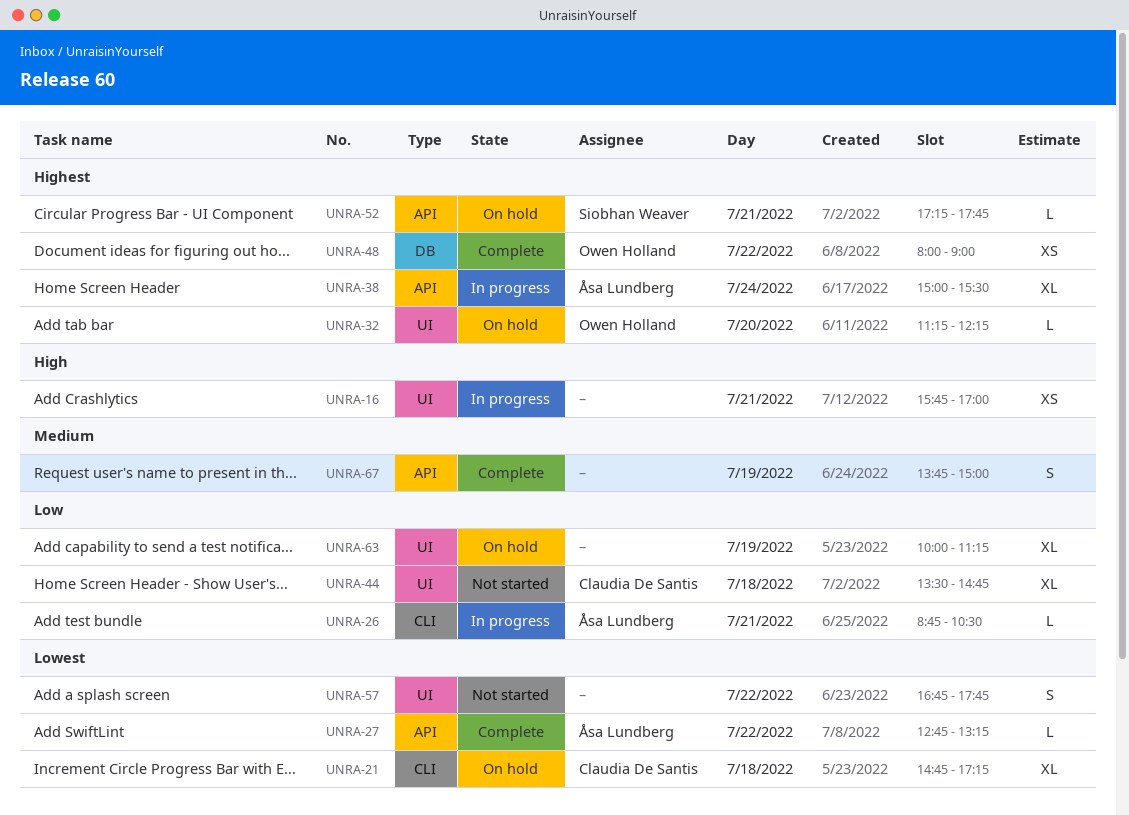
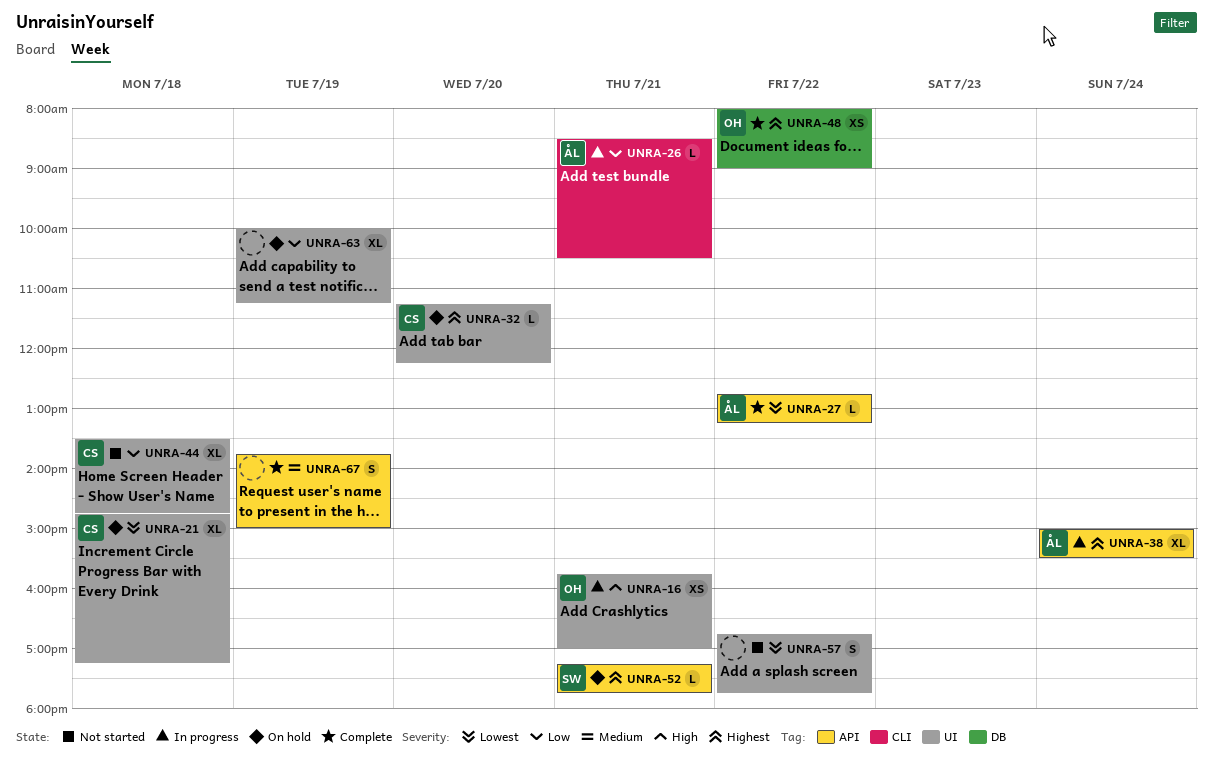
UNRA-16, owner: none -> Owen Holland
UNRA-21, label: CLI -> UI
UNRA-26, begins: 08:45 -> 08:30
UNRA-32, owner: Owen Holland -> Claudia De Santis

